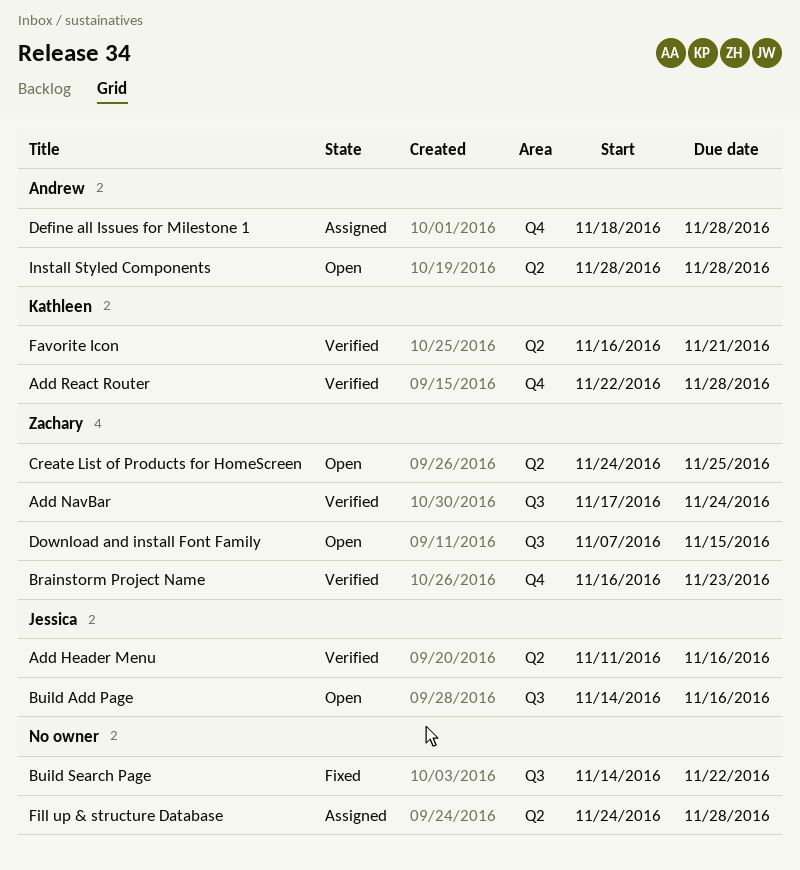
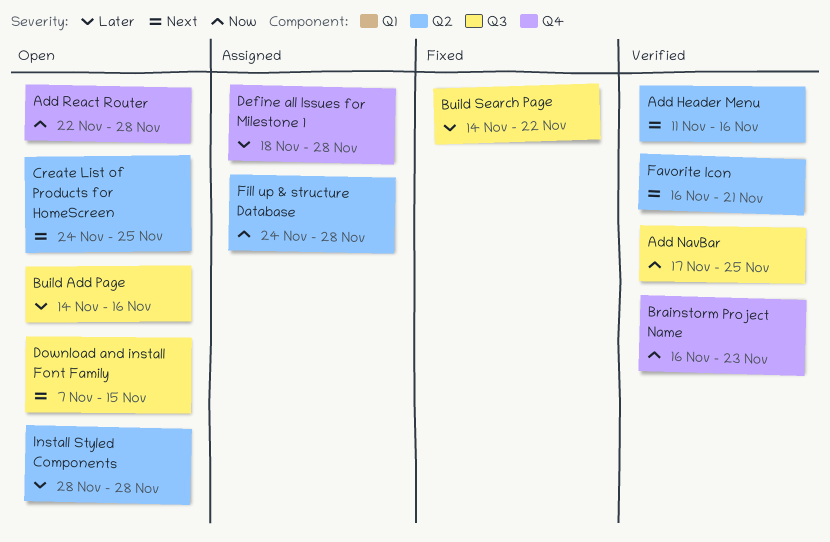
Add NavBar, due: Nov 24 -> Nov 25
Add React Router, status: Verified -> Open

